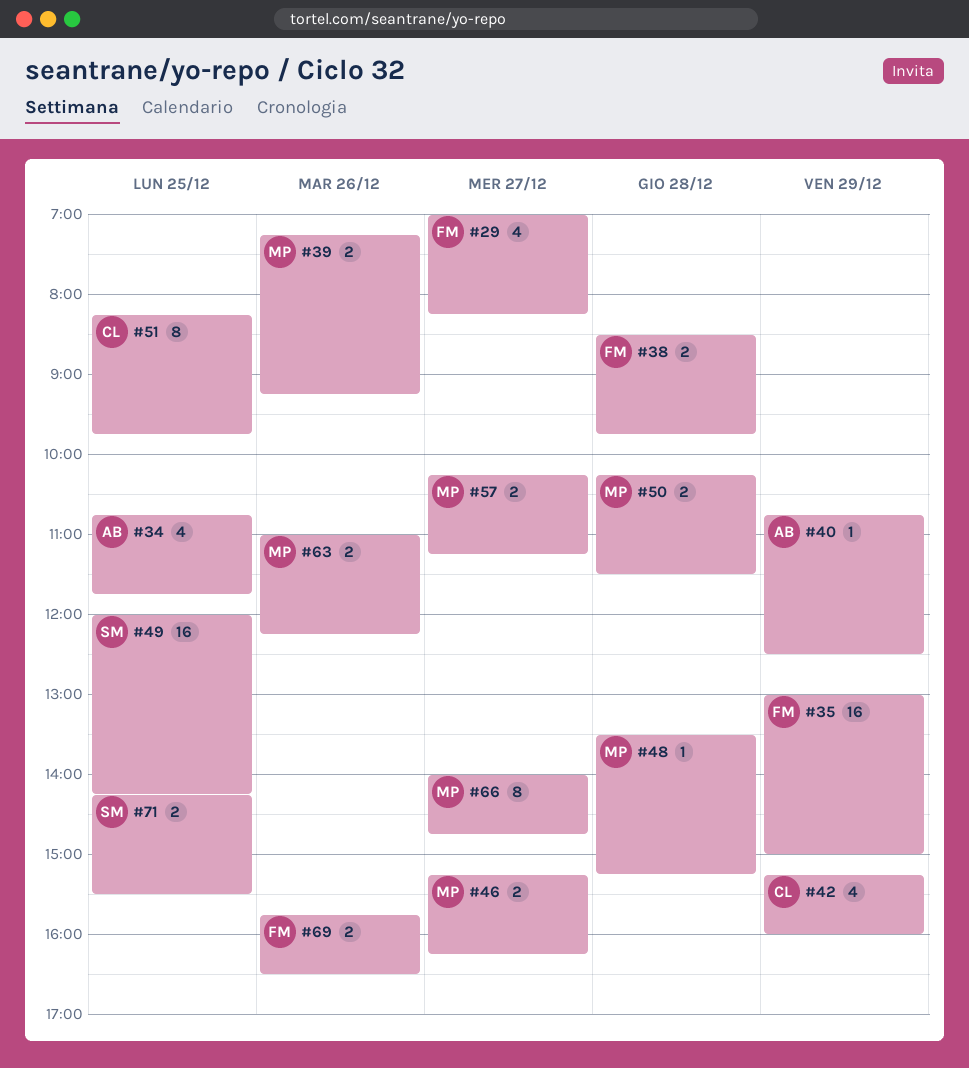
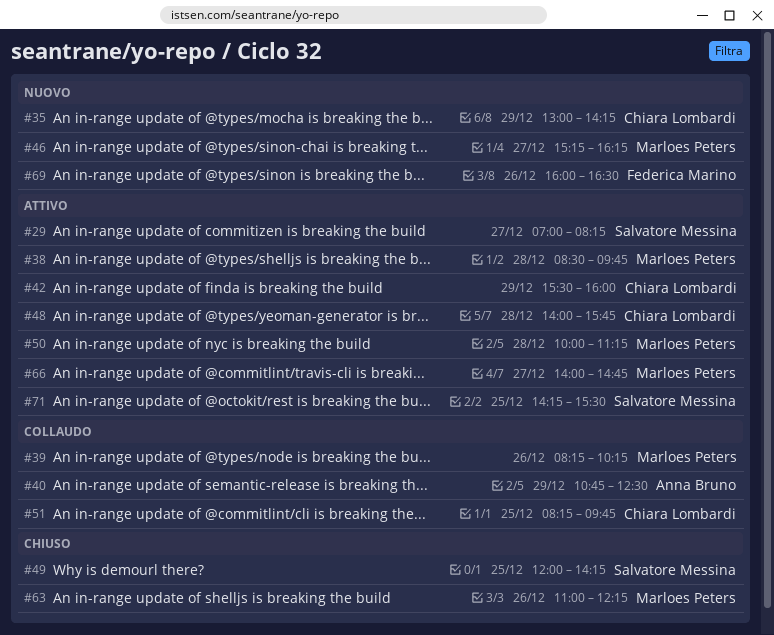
#29, owner: Federica Marino -> Salvatore Messina
#34: present -> none
#35, owner: Federica Marino -> Chiara Lombardi
#35, ends: 15:00 -> 14:15
#38, owner: Federica Marino -> Marloes Peters
#39, begins: 07:15 -> 08:15
#39, ends: 09:15 -> 10:15
#42, begins: 15:15 -> 15:30
#48, owner: Marloes Peters -> Chiara Lombardi
#48, begins: 13:30 -> 14:00
#48, ends: 15:15 -> 15:45
#50, begins: 10:15 -> 10:00
#50, ends: 11:30 -> 11:15
#57: present -> none
#69, begins: 15:45 -> 16:00

